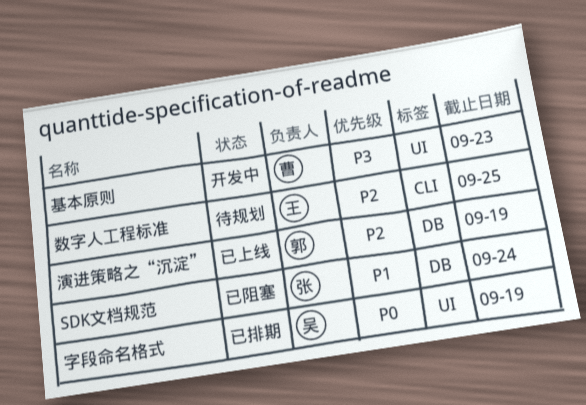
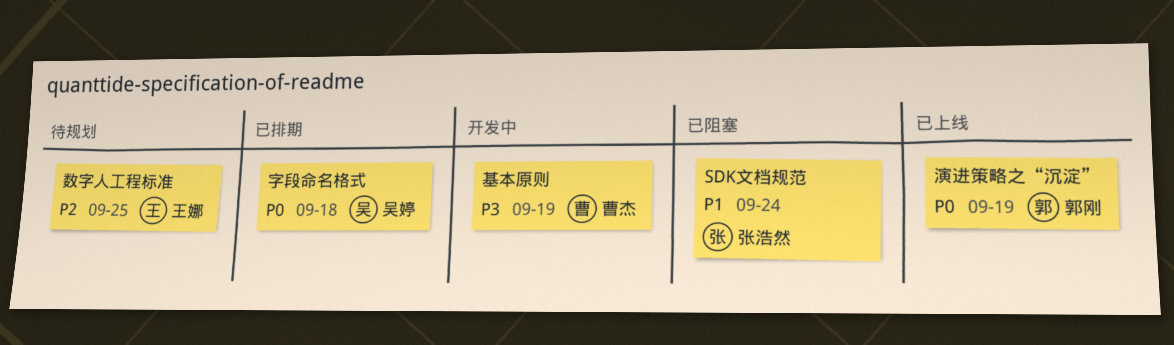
基本原则, due: Sep 23 -> Sep 19
字段命名格式, due: Sep 19 -> Sep 18
演进策略之“沉淀”, priority: P2 -> P0

